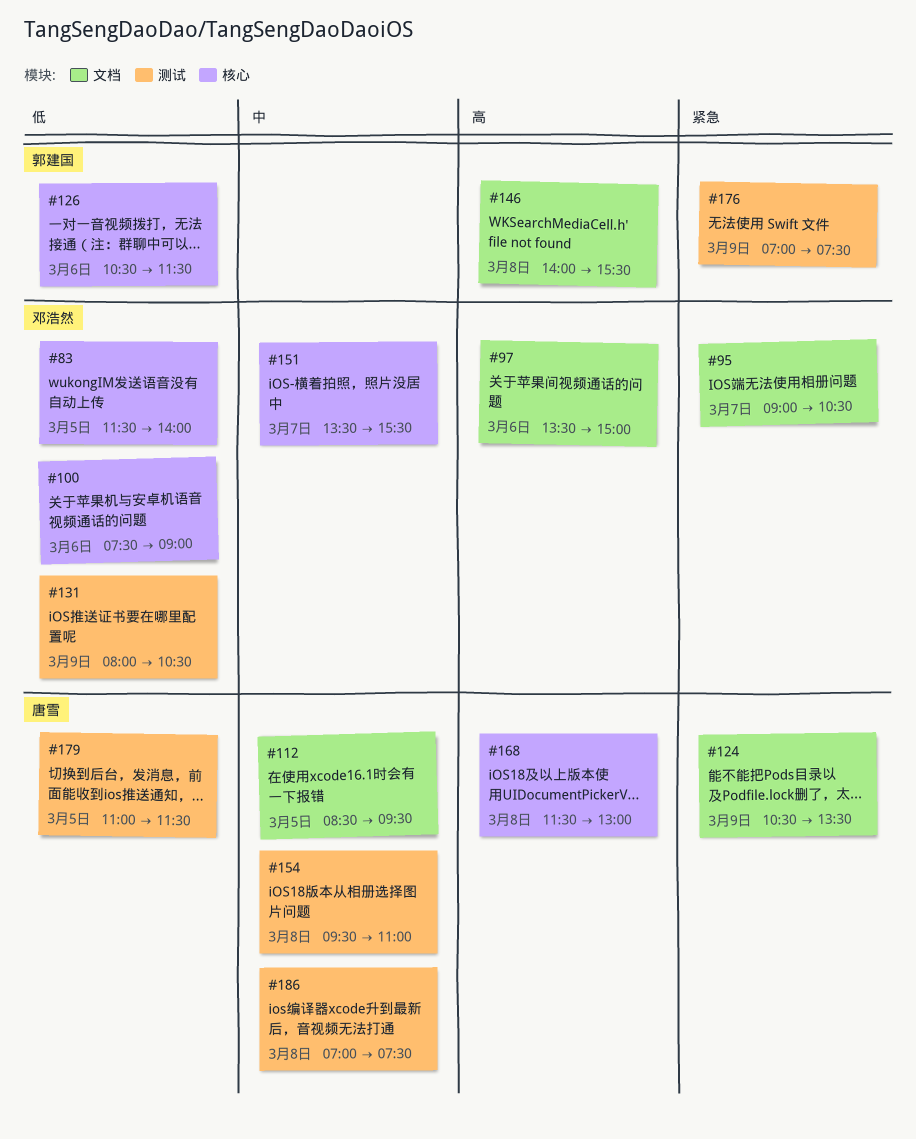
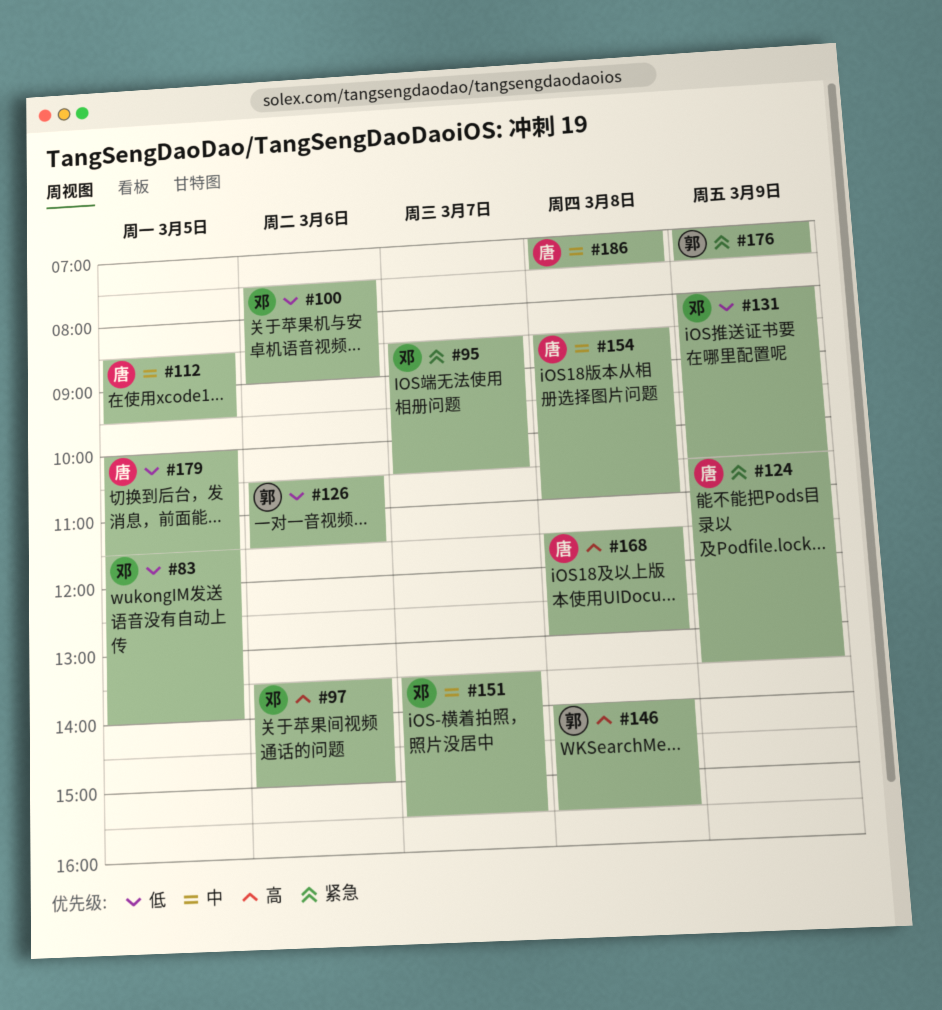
#95, begins: 09:00 -> 08:30
#154, begins: 09:30 -> 08:30
#179, begins: 11:00 -> 10:00

